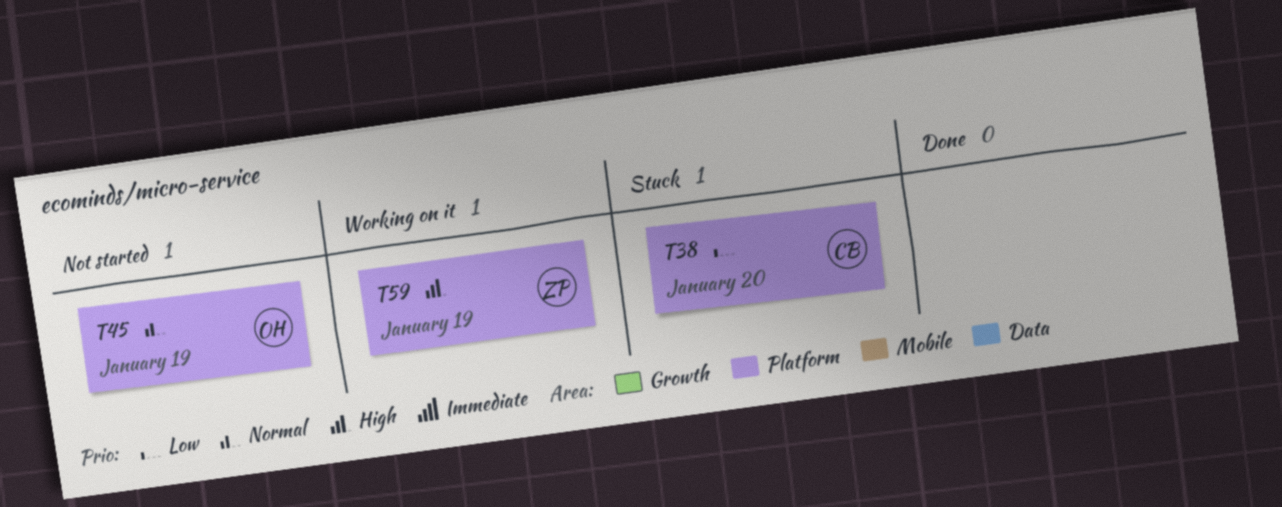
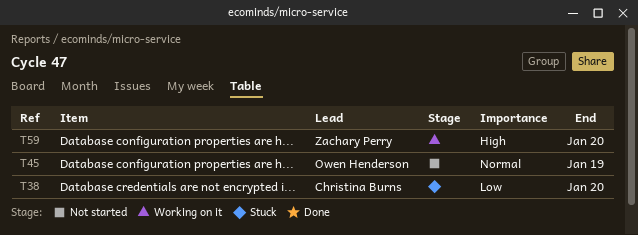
T59, due: Jan 19 -> Jan 20

